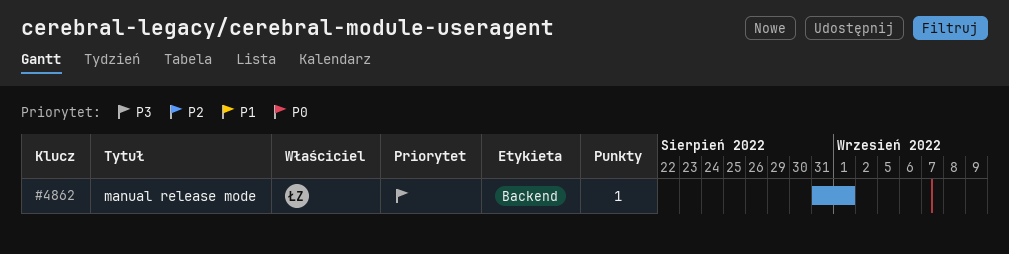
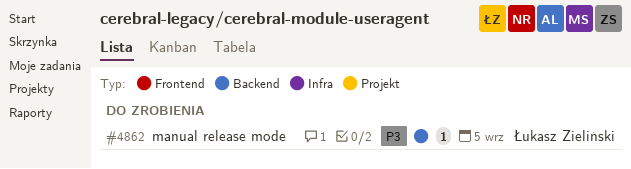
#4862, due: Sep 1 -> Sep 5

